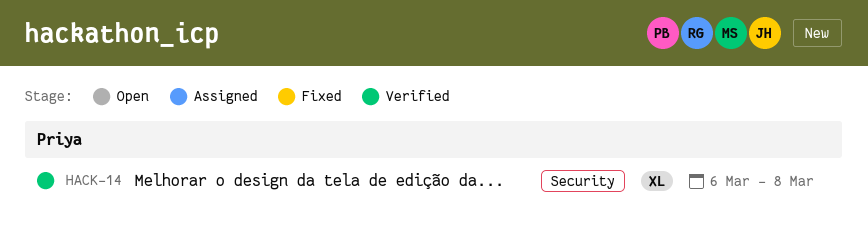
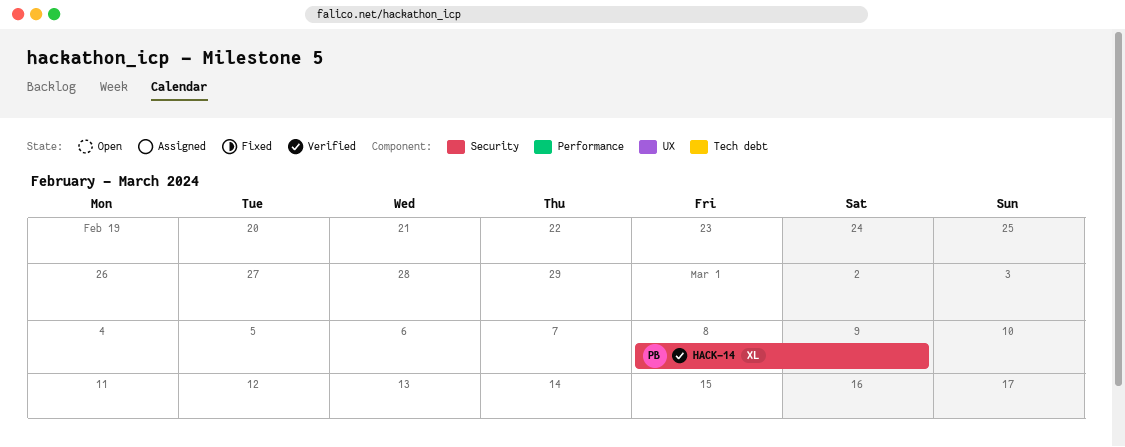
HACK-14, start: Mar 6 -> Mar 8
HACK-14, due: Mar 8 -> Mar 9

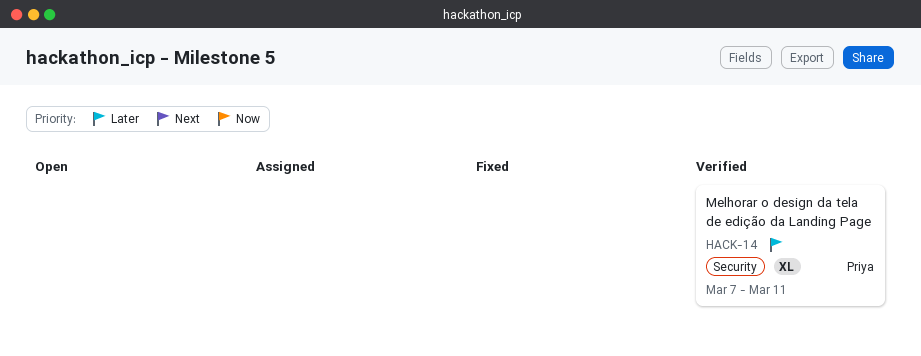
HACK-14, start: Mar 8 -> Mar 7
HACK-14, due: Mar 9 -> Mar 11

